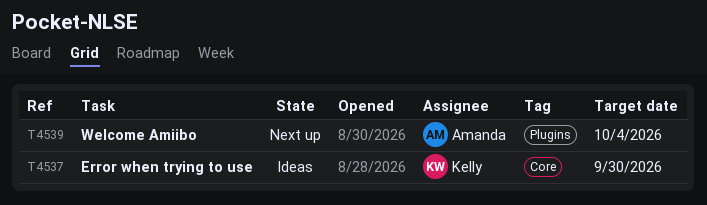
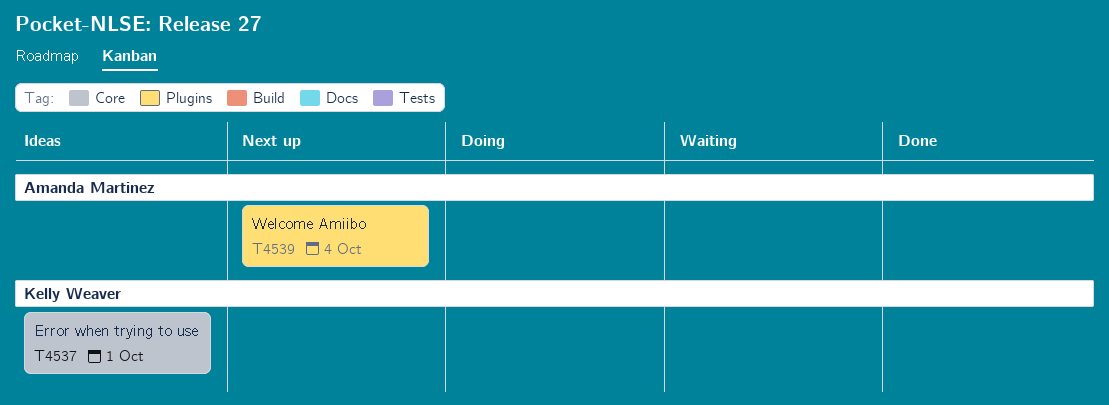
T4537, due: Sep 30 -> Oct 1

